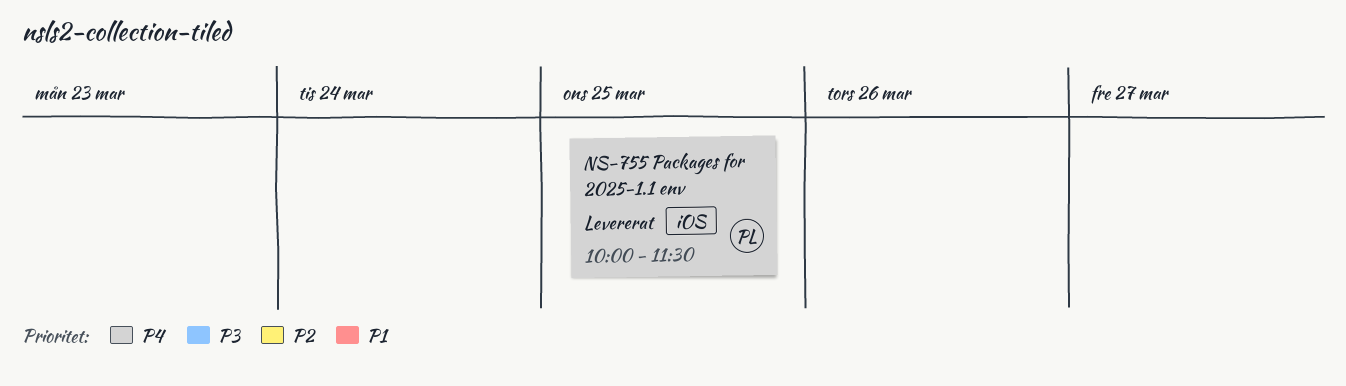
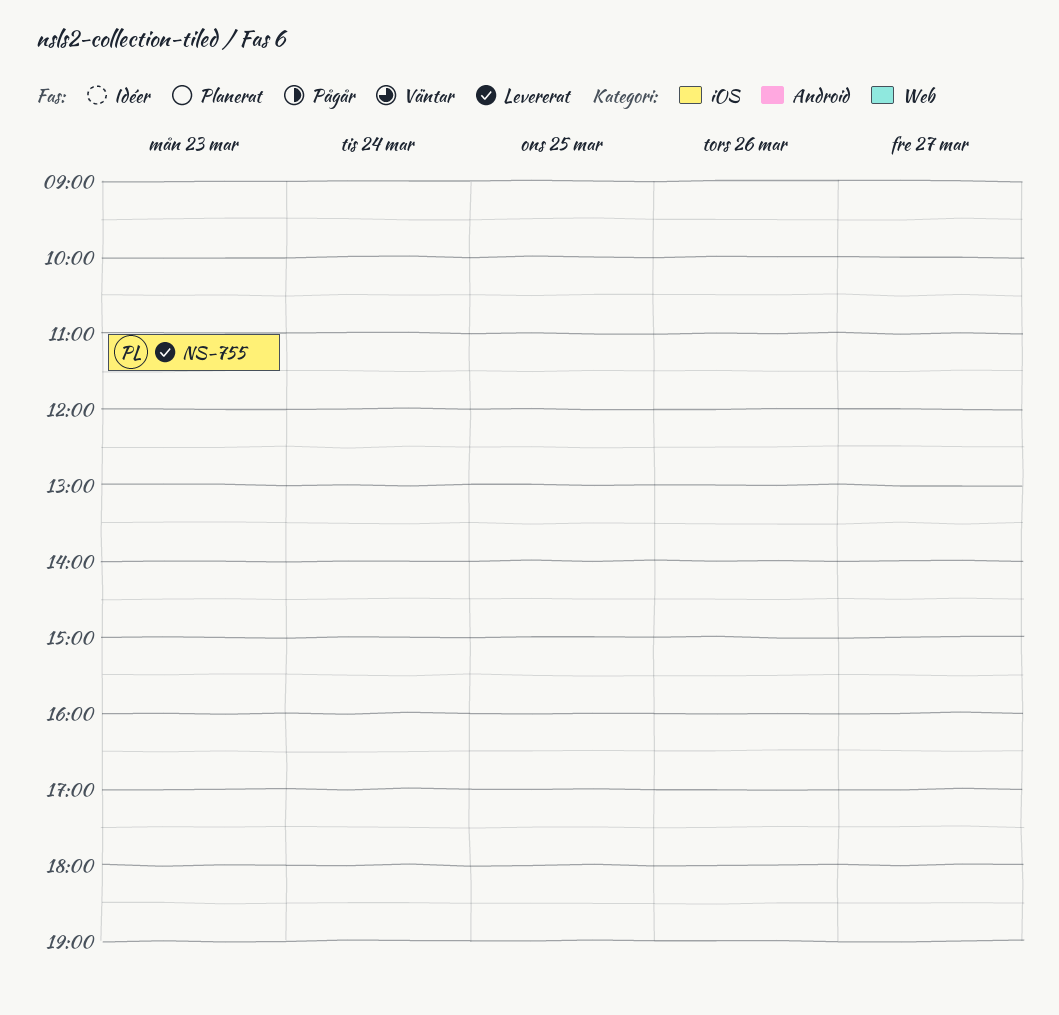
NS-755, day: Mar 25 -> Mar 23
NS-755, begins: 10:00 -> 11:00

